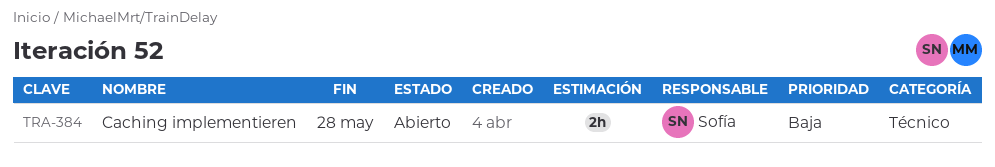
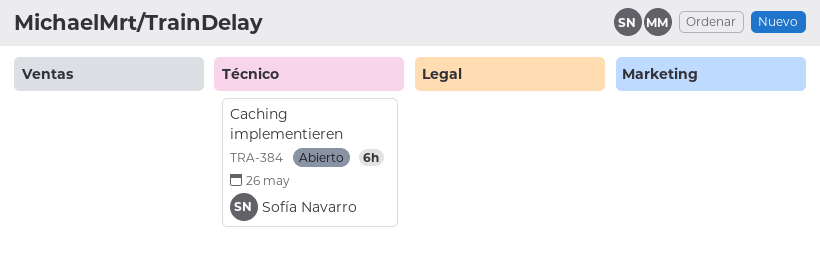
TRA-384, estimate: 2h -> 6h
TRA-384, due: May 28 -> May 26

